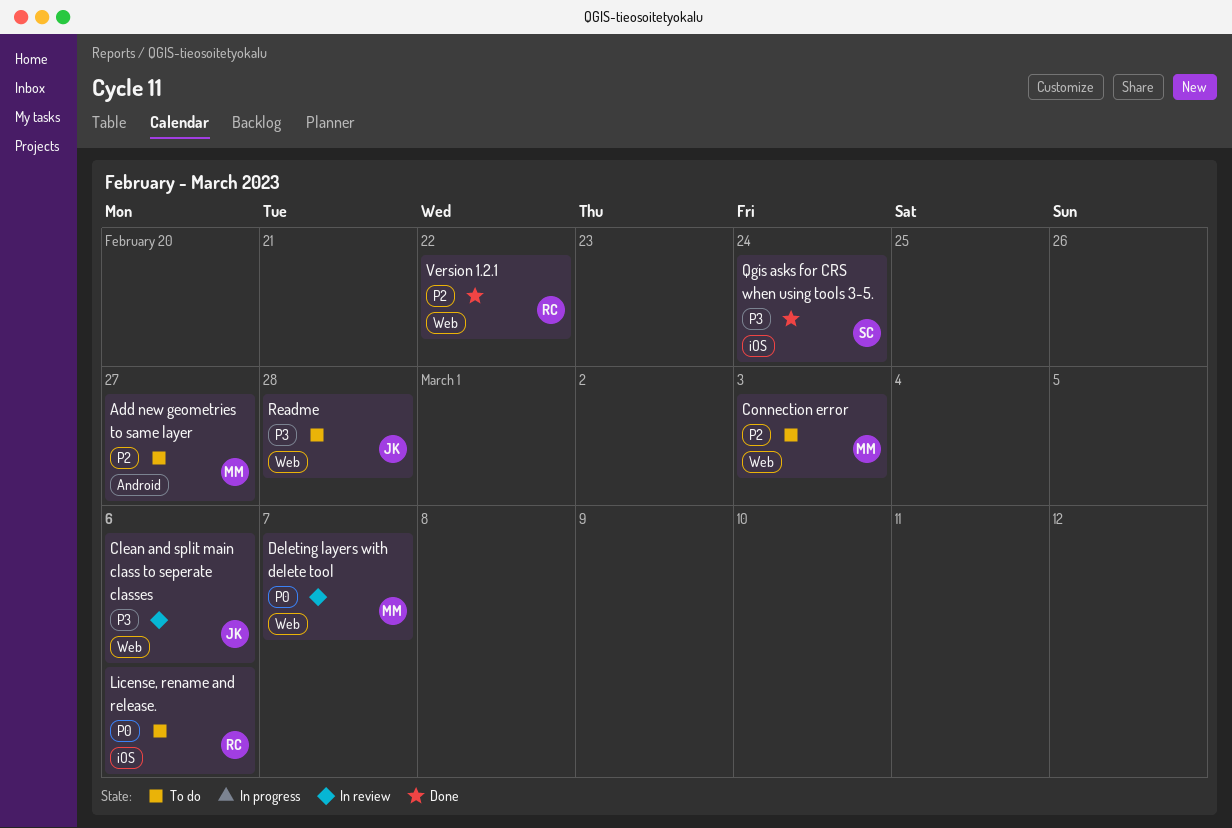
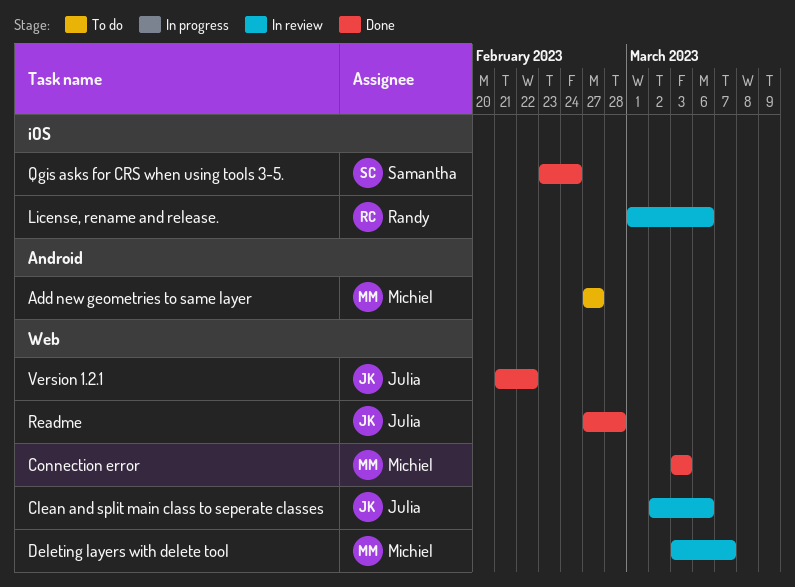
Connection error, status: To do -> Done
License, rename and release., status: To do -> In review
Readme, status: To do -> Done
Version 1.2.1, owner: Randy -> Julia

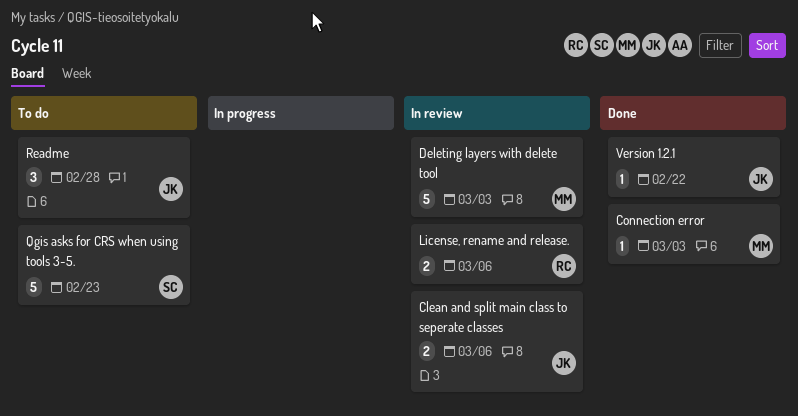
Add new geometries to same layer: present -> none
Deleting layers with delete tool, due: Mar 7 -> Mar 3
Qgis asks for CRS when using tools 3-5., status: Done -> To do
Qgis asks for CRS when using tools 3-5., due: Feb 24 -> Feb 23
Readme, status: Done -> To do

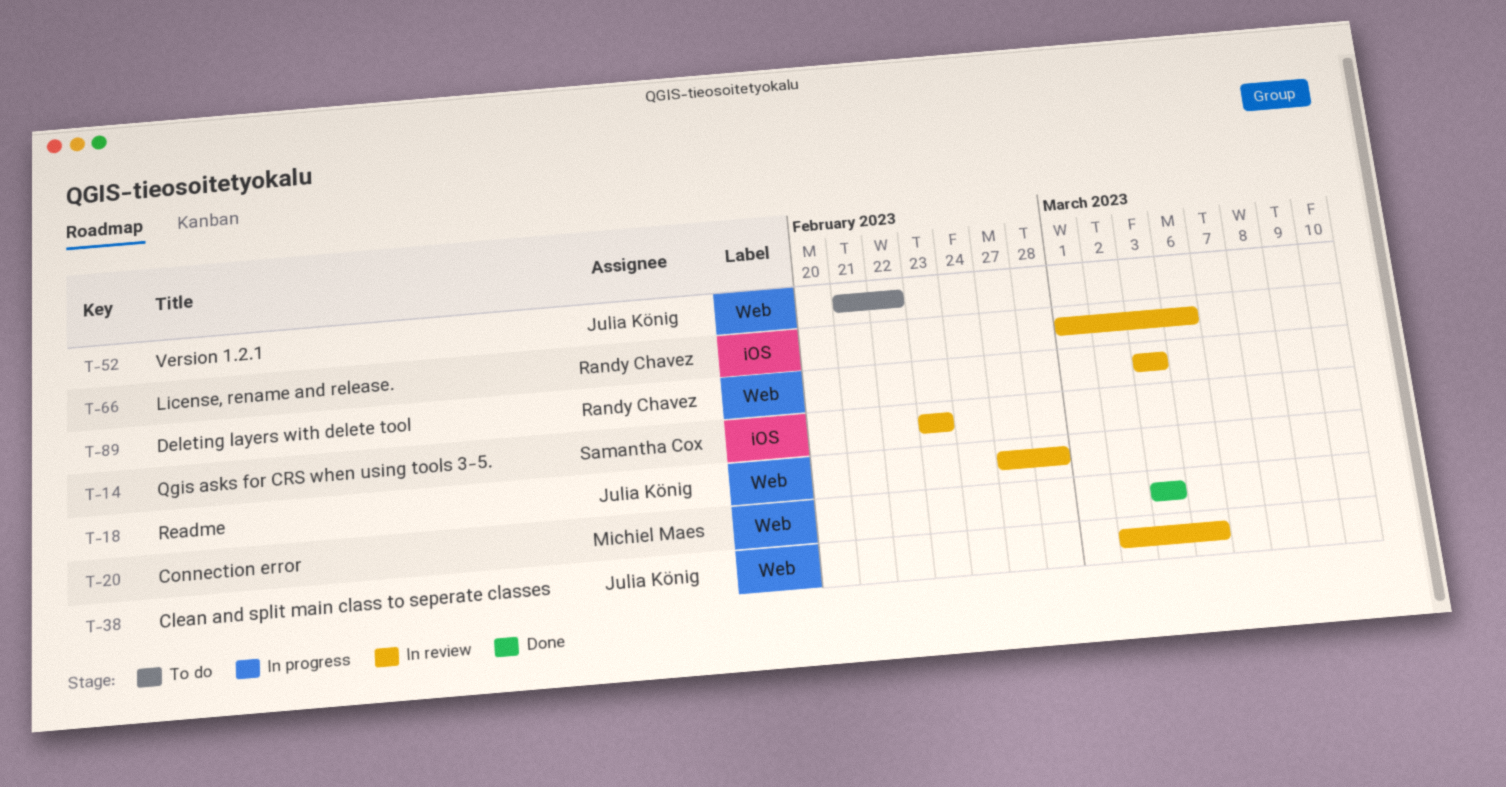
Deleting layers with delete tool, owner: Michiel Maes -> Randy Chavez
Qgis asks for CRS when using tools 3-5., status: To do -> In review
Readme, status: To do -> In review
Version 1.2.1, status: Done -> To do

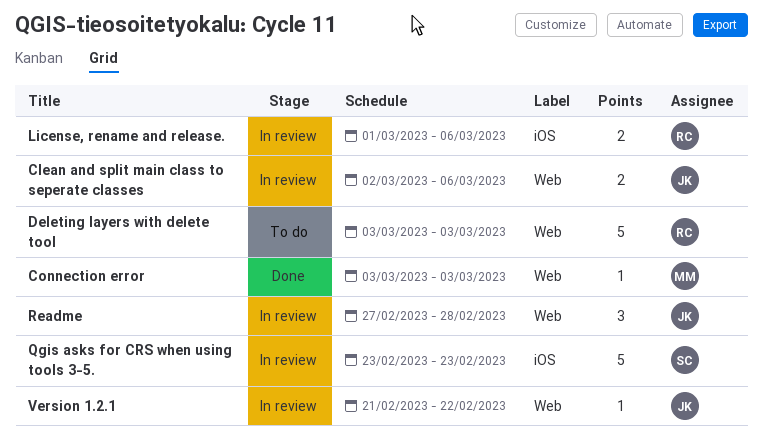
Deleting layers with delete tool, status: In review -> To do
Version 1.2.1, status: To do -> In review

